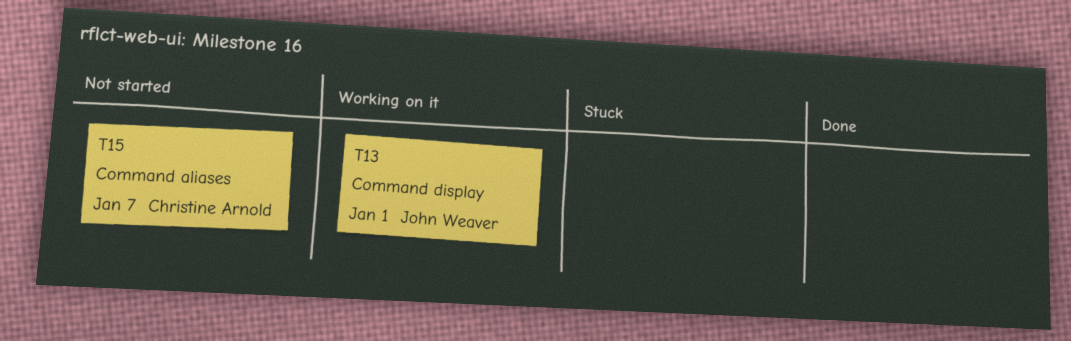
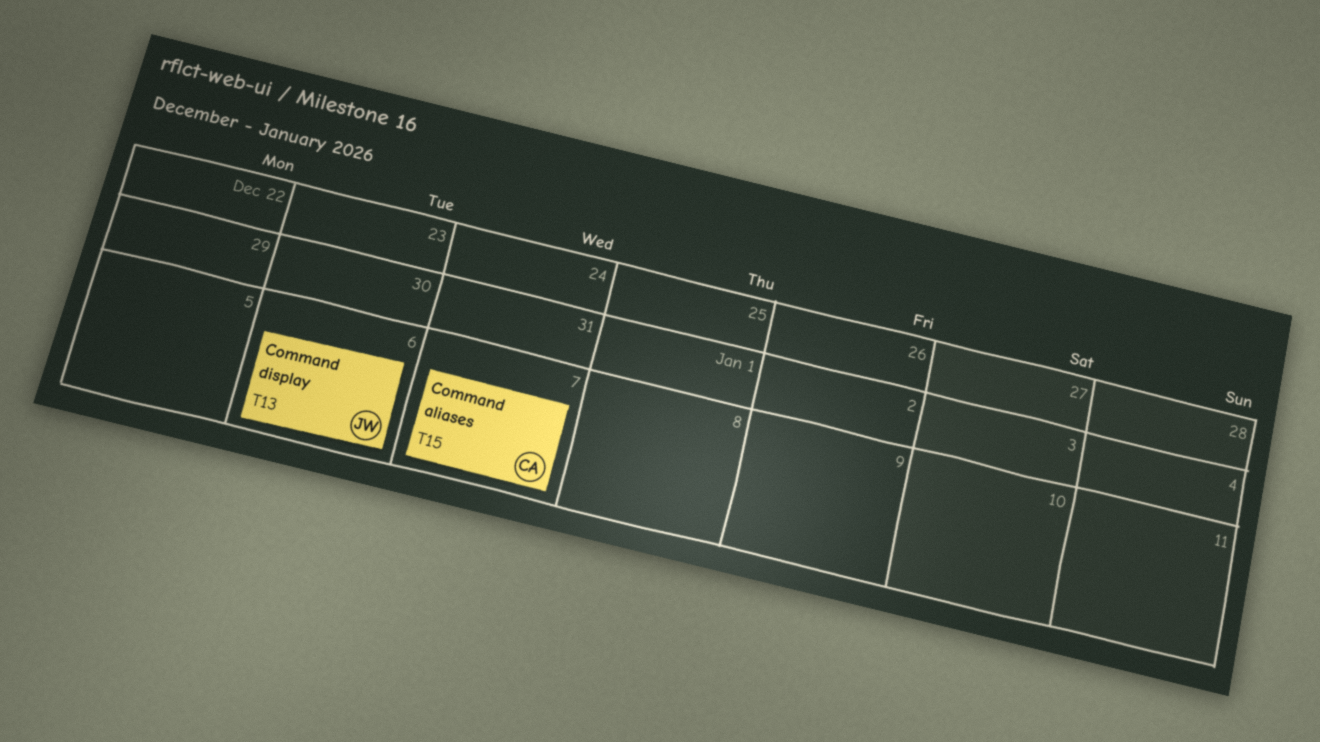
T13, due: Jan 1 -> Jan 6

